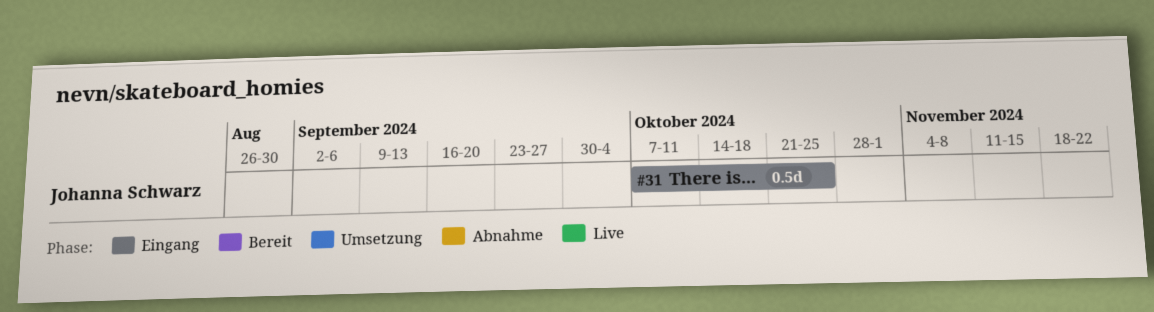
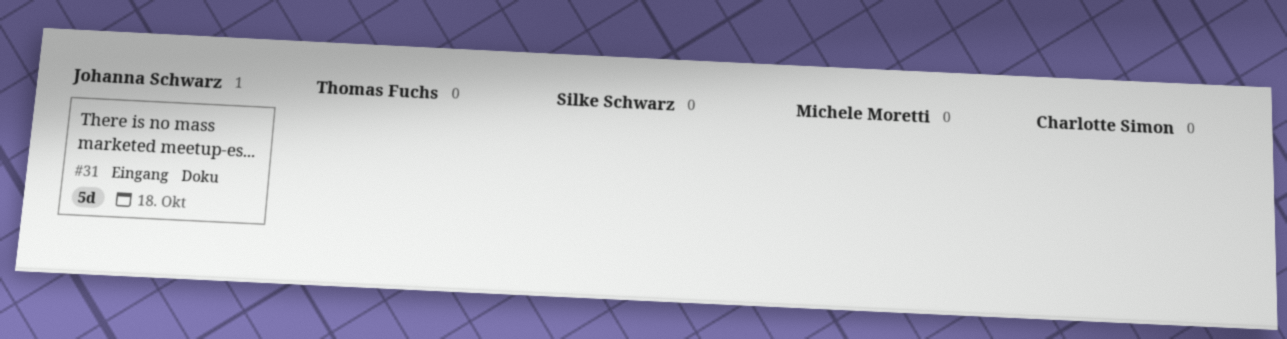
#31, estimate: 0.5d -> 5d
#31, due: Oct 25 -> Oct 18

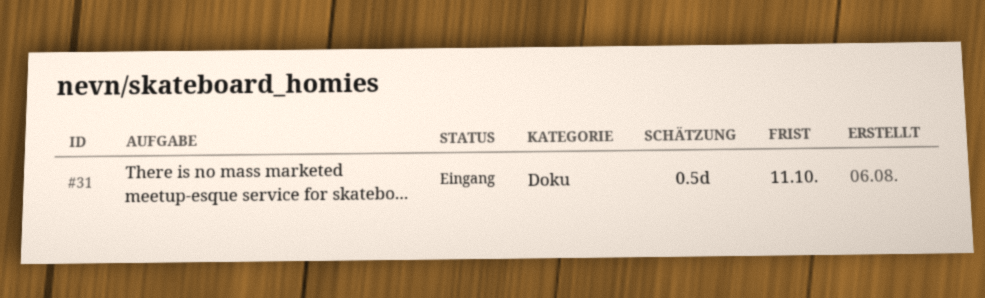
#31, estimate: 5d -> 0.5d
#31, due: Oct 18 -> Oct 11

